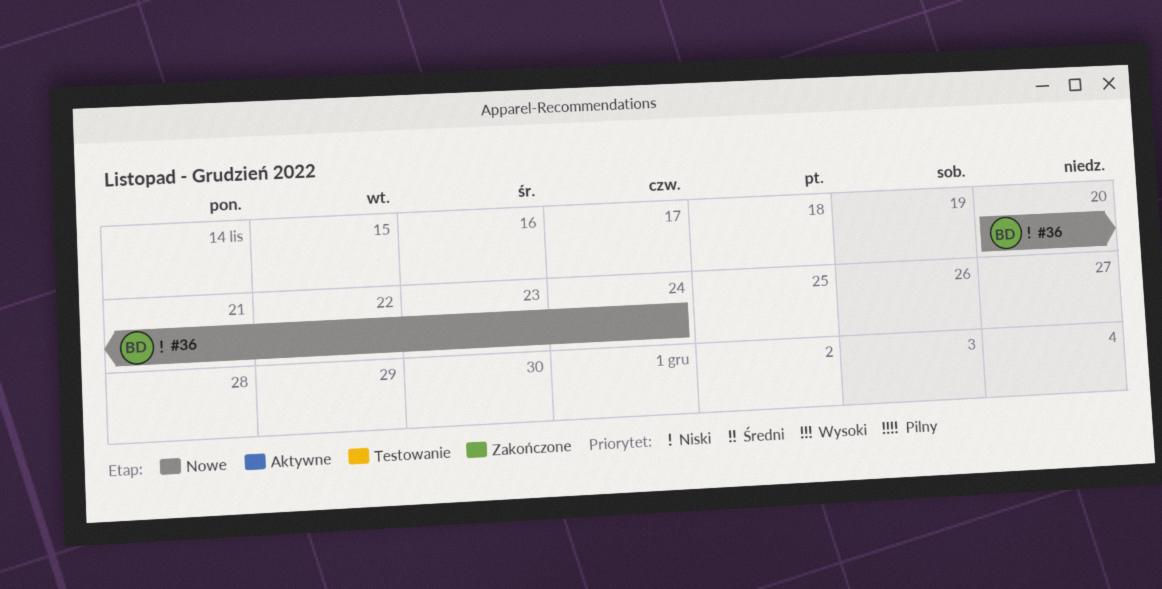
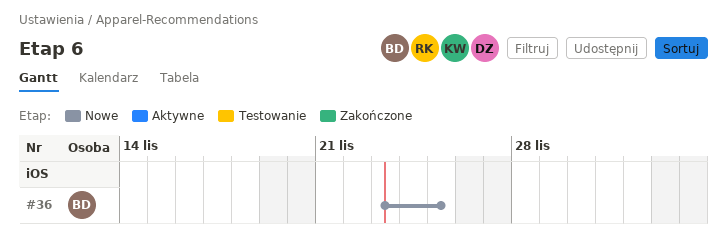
#36, start: Nov 20 -> Nov 23
#36, due: Nov 24 -> Nov 25

